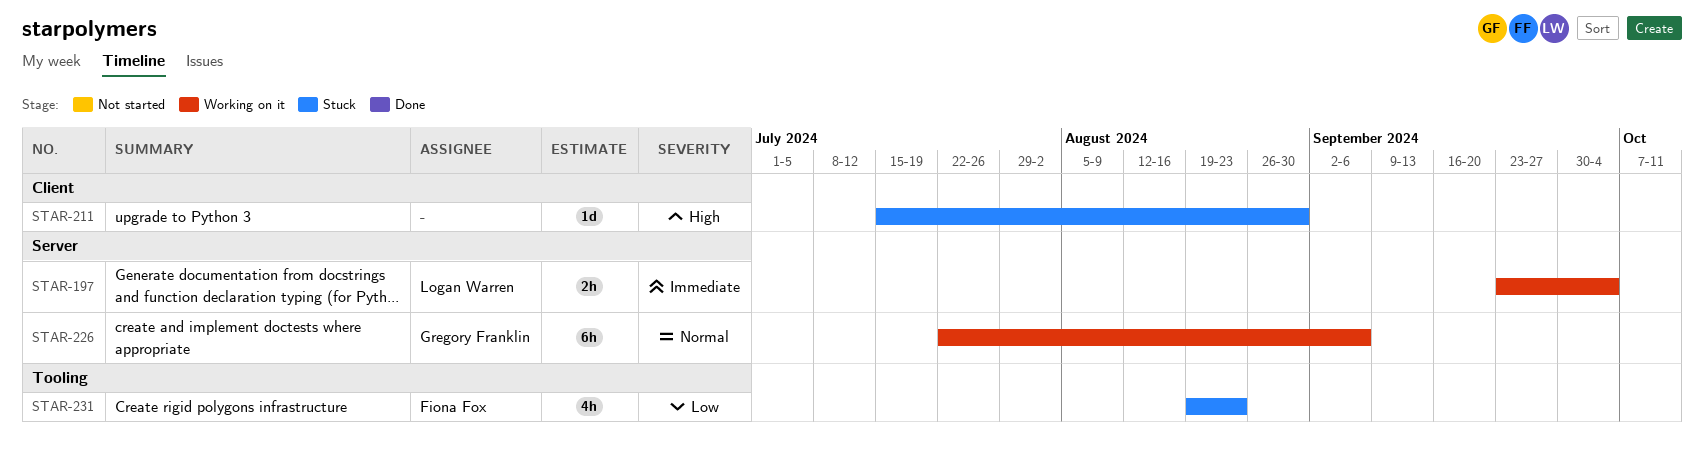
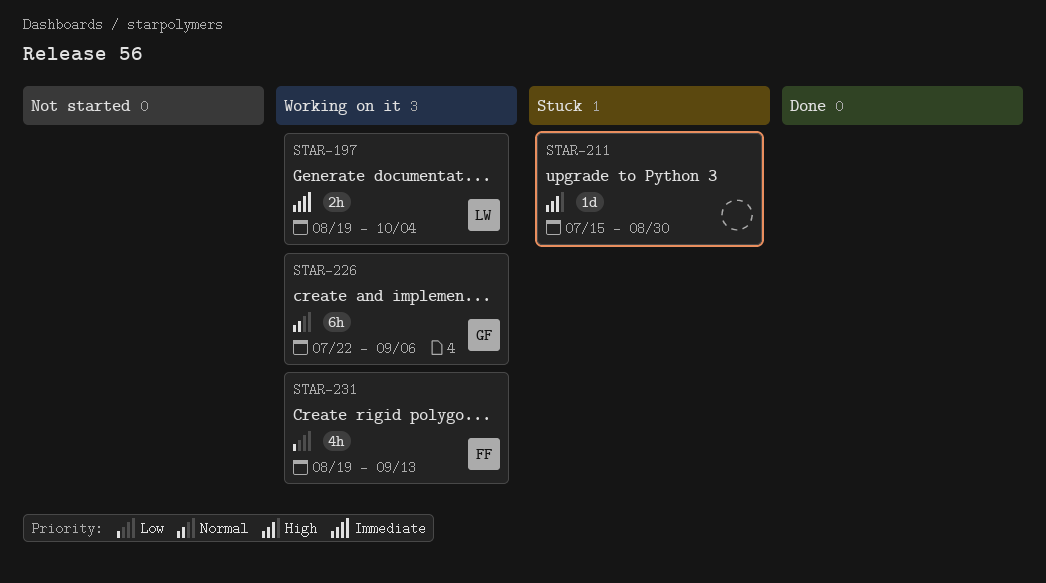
STAR-197, start: Sep 23 -> Aug 19
STAR-231, status: Stuck -> Working on it
STAR-231, due: Aug 23 -> Sep 13

